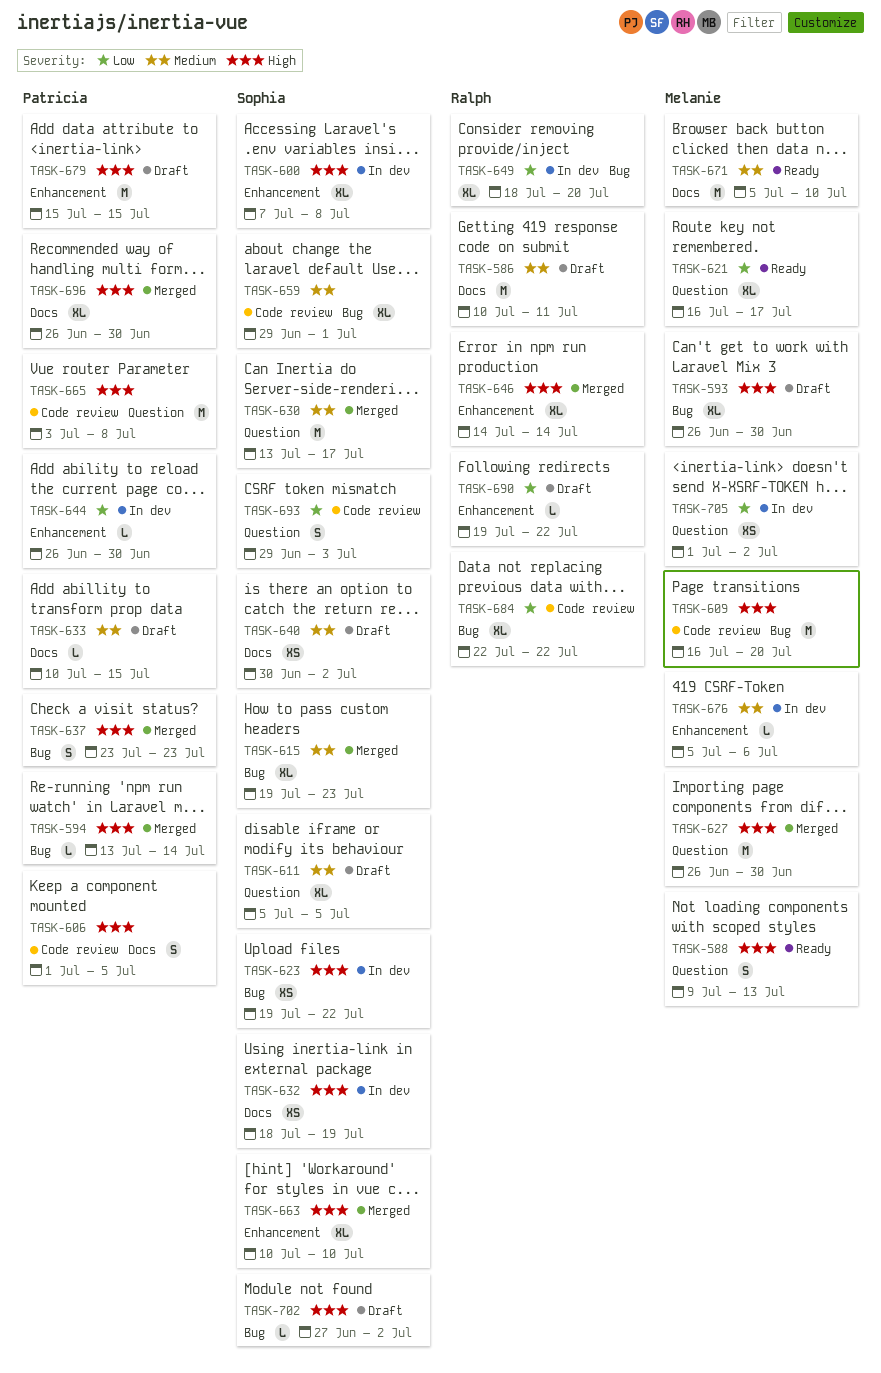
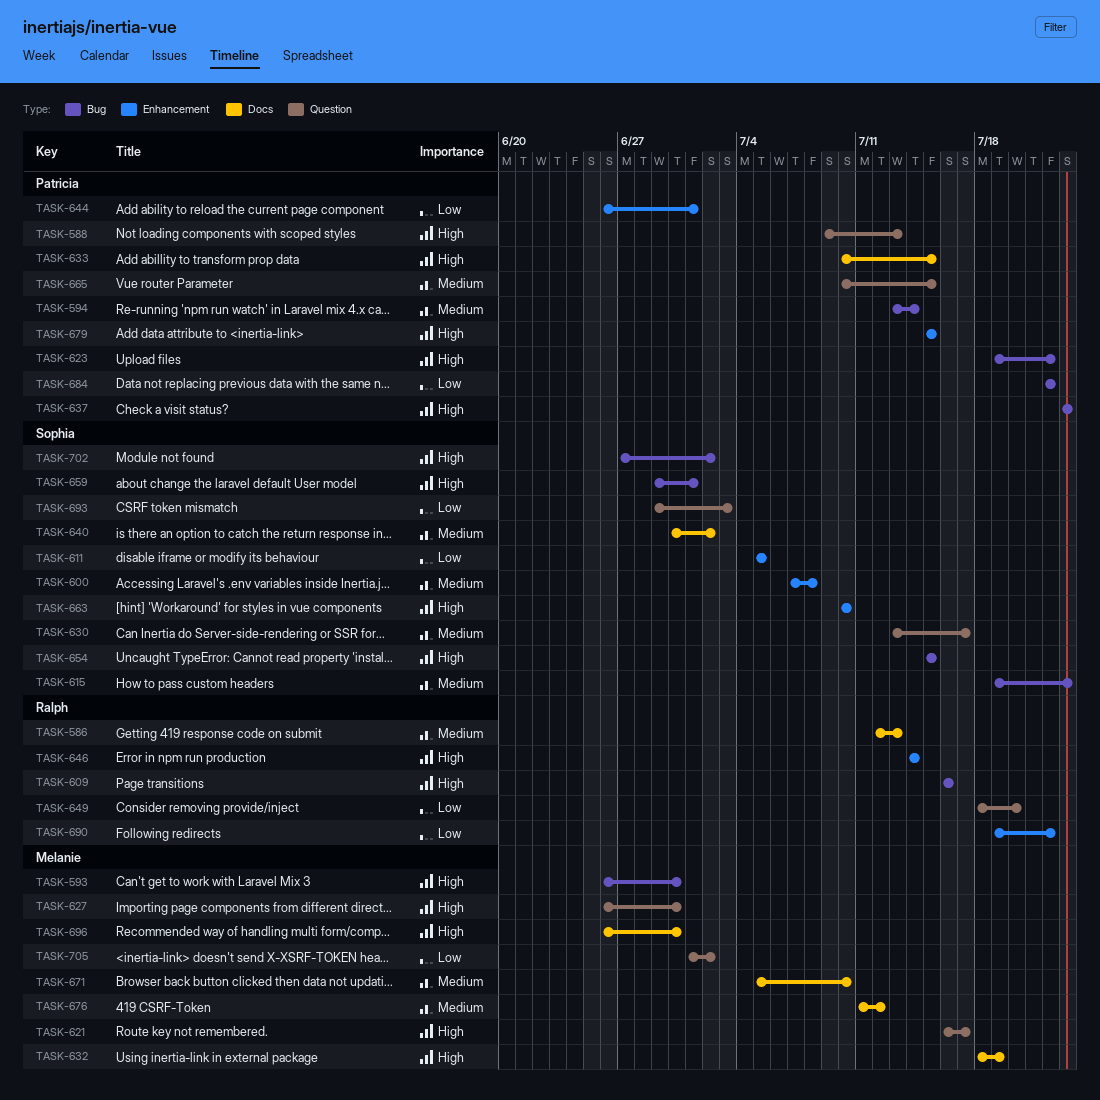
TASK-586, start: Jul 10 -> Jul 12
TASK-586, due: Jul 11 -> Jul 13
TASK-588, owner: Melanie -> Patricia
TASK-594, priority: High -> Medium
TASK-600, priority: High -> Medium
TASK-606: present -> none
TASK-609, owner: Melanie -> Ralph
TASK-609, due: Jul 20 -> Jul 16
TASK-611, priority: Medium -> Low
TASK-611, label: Question -> Enhancement
TASK-621, priority: Low -> High
TASK-623, owner: Sophia -> Patricia
TASK-632, owner: Sophia -> Melanie
TASK-633, priority: Medium -> High
TASK-644, due: Jun 30 -> Jul 1
TASK-649, label: Bug -> Question
TASK-654: none -> present
TASK-659, priority: Medium -> High
TASK-665, priority: High -> Medium
TASK-665, start: Jul 3 -> Jul 10
TASK-665, due: Jul 8 -> Jul 15
TASK-676, label: Enhancement -> Docs
TASK-676, start: Jul 5 -> Jul 11
TASK-676, due: Jul 6 -> Jul 12
TASK-684, owner: Ralph -> Patricia
TASK-696, owner: Patricia -> Melanie

